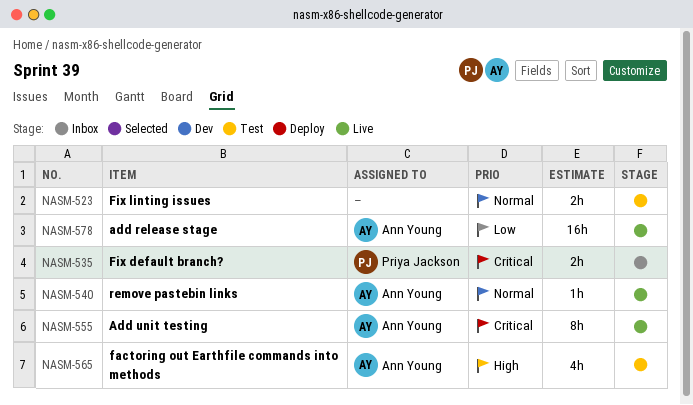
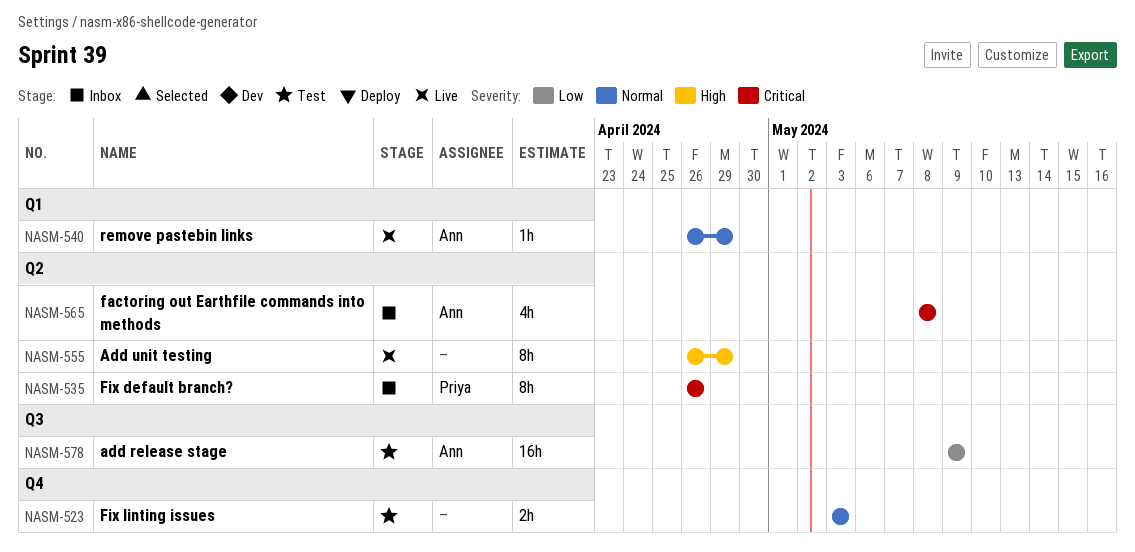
NASM-535, estimate: 2h -> 8h
NASM-555, owner: Ann Young -> none
NASM-555, priority: Critical -> High
NASM-565, status: Test -> Inbox
NASM-565, priority: High -> Critical
NASM-578, status: Live -> Test

